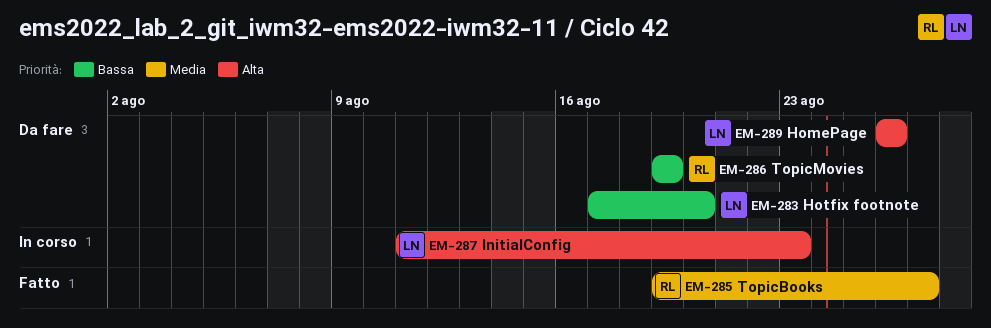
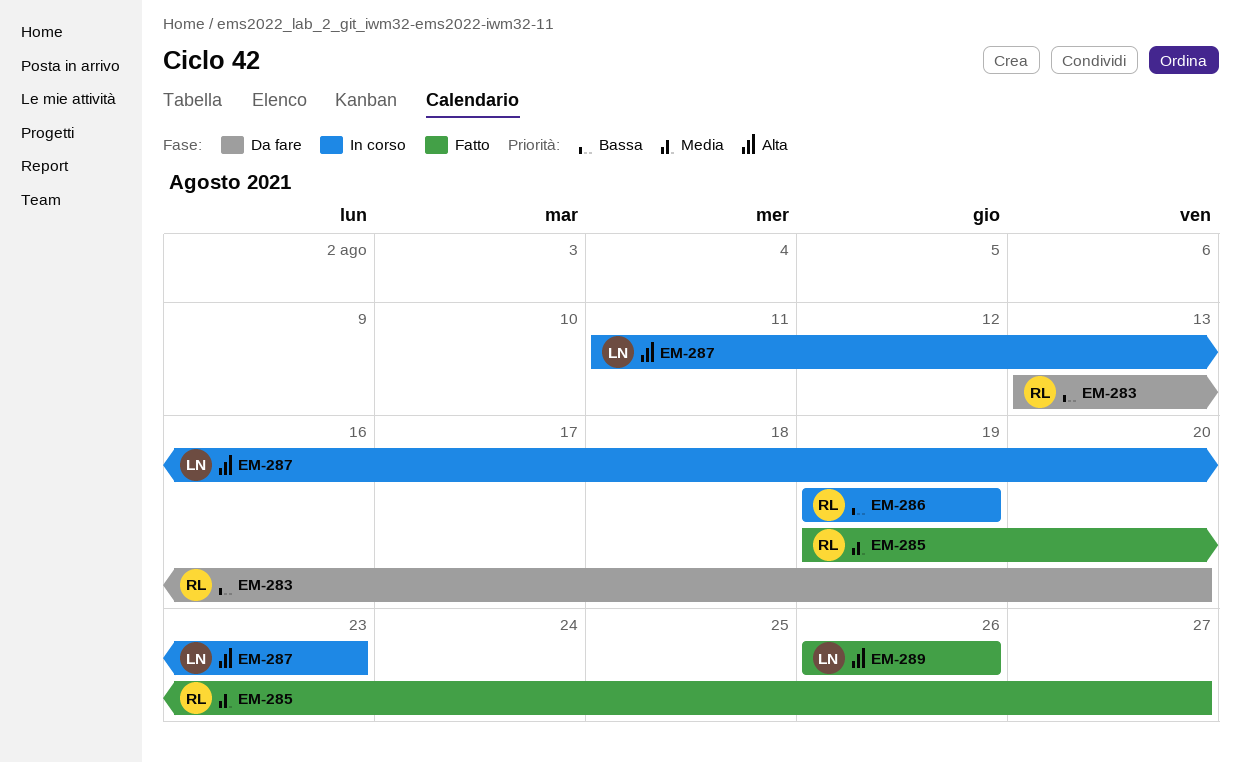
EM-283, owner: LN -> RL
EM-283, start: Aug 17 -> Aug 13
EM-286, status: Da fare -> In corso
EM-289, status: Da fare -> Fatto

